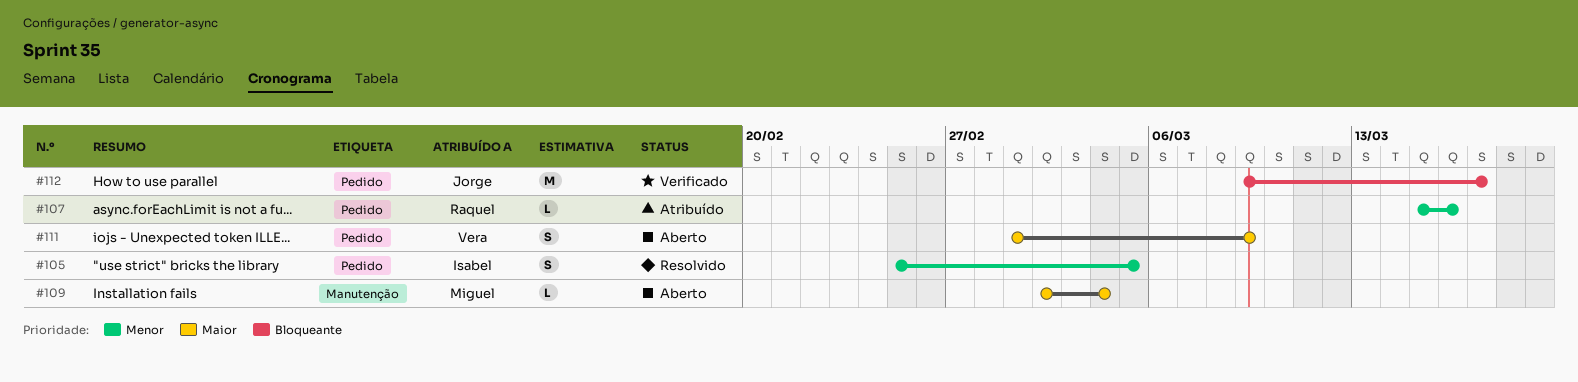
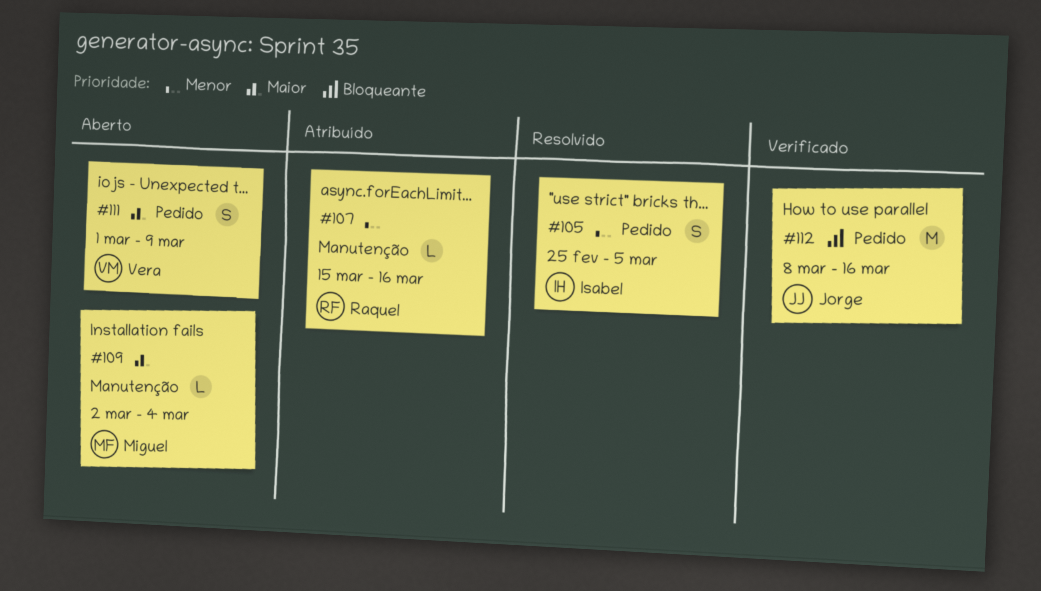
#107, label: Pedido -> Manutenção
#112, start: Mar 9 -> Mar 8
#112, due: Mar 17 -> Mar 16

